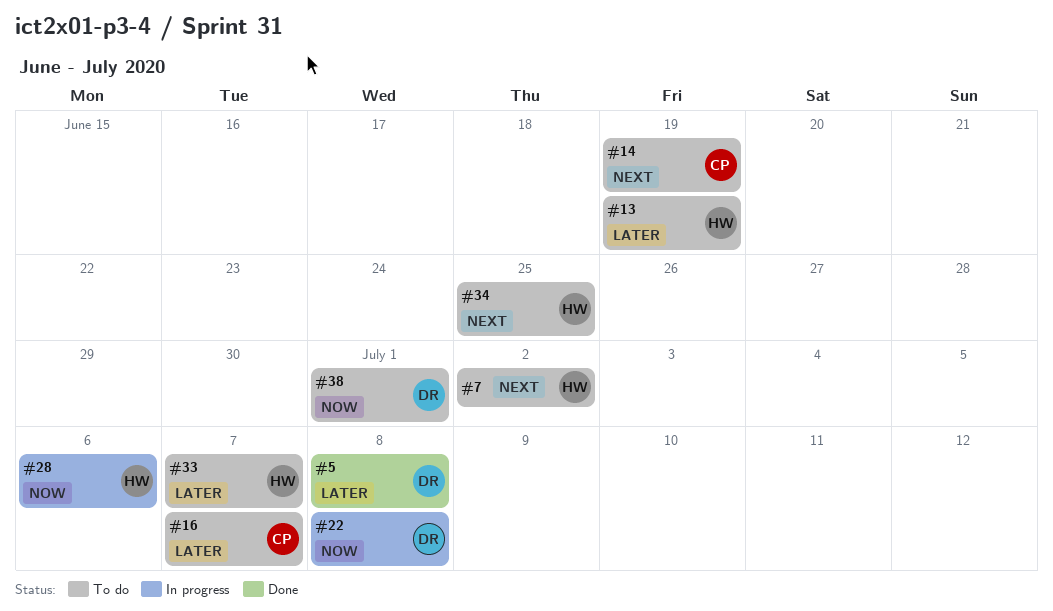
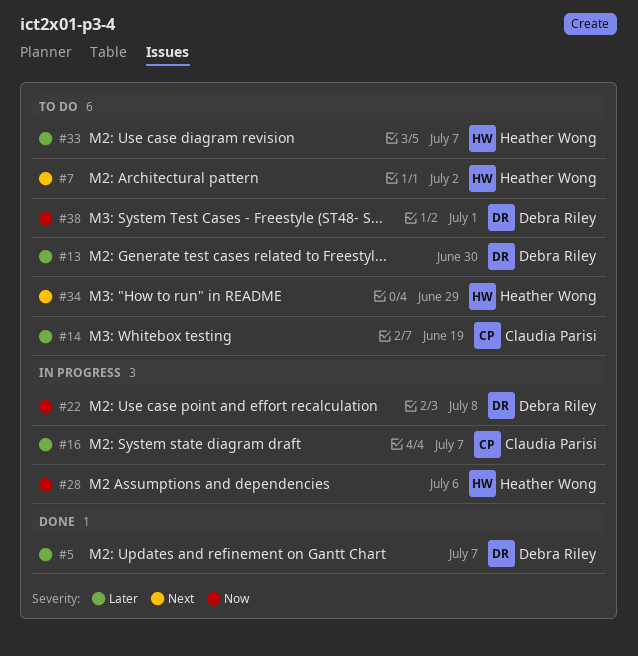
#5, due: Jul 8 -> Jul 7
#13, owner: Heather Wong -> Debra Riley
#13, due: Jun 19 -> Jun 30
#14, priority: Next -> Later
#16, status: To do -> In progress
#34, due: Jun 25 -> Jun 29

